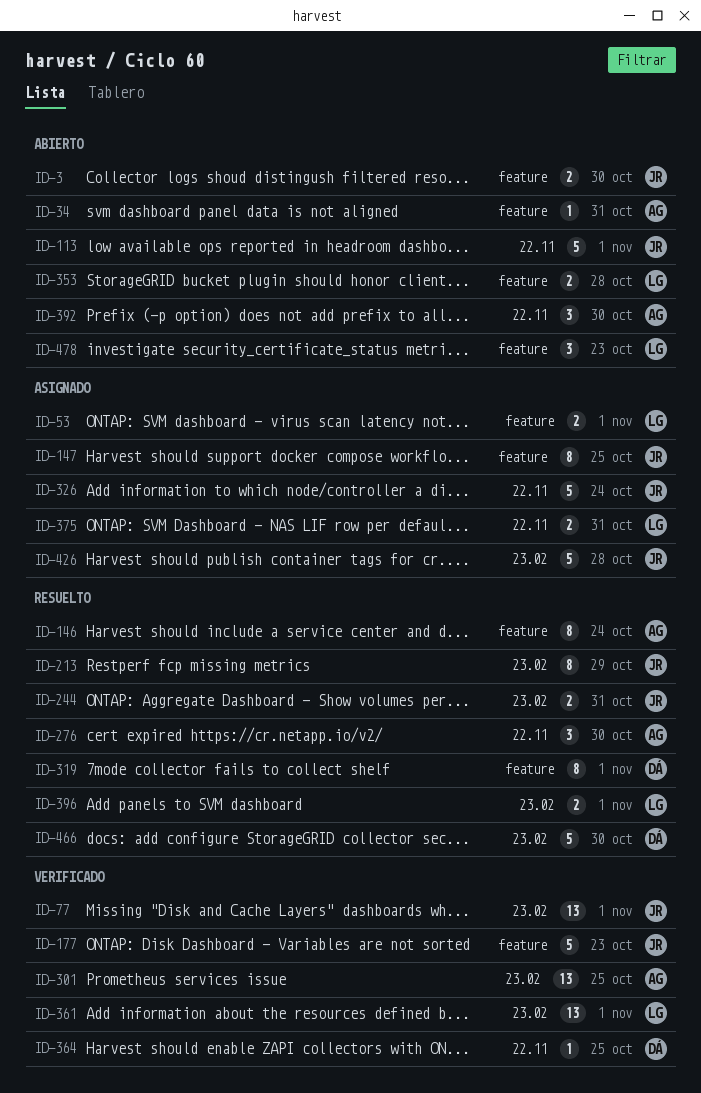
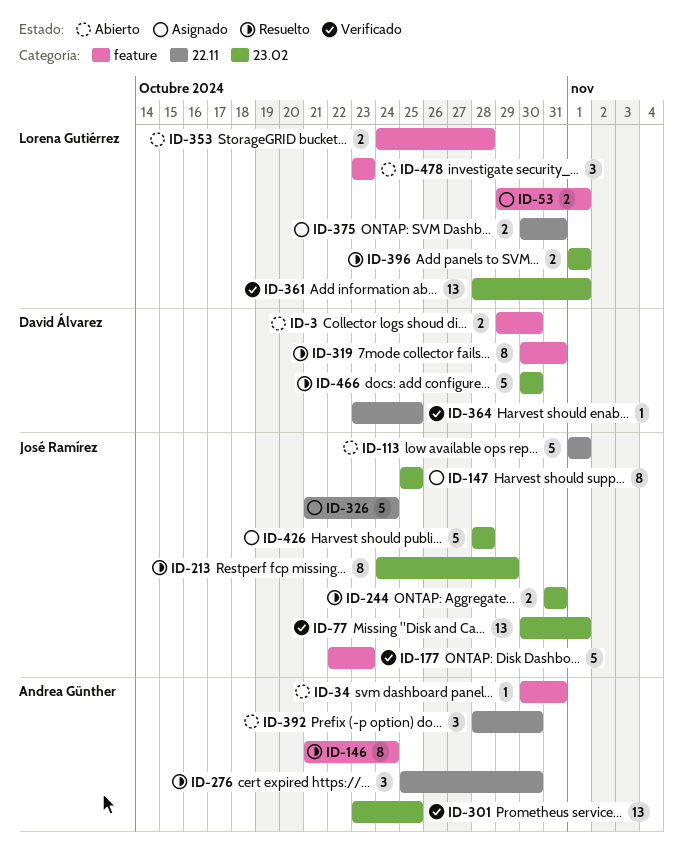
ID-3, owner: José Ramírez -> David Álvarez
ID-147, label: feature -> 23.02
ID-319, due: Nov 1 -> Oct 31

